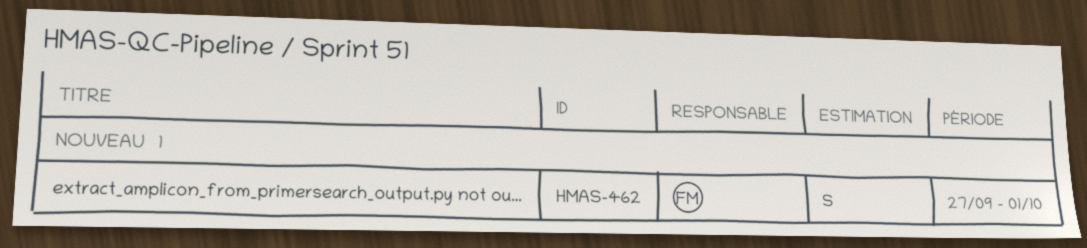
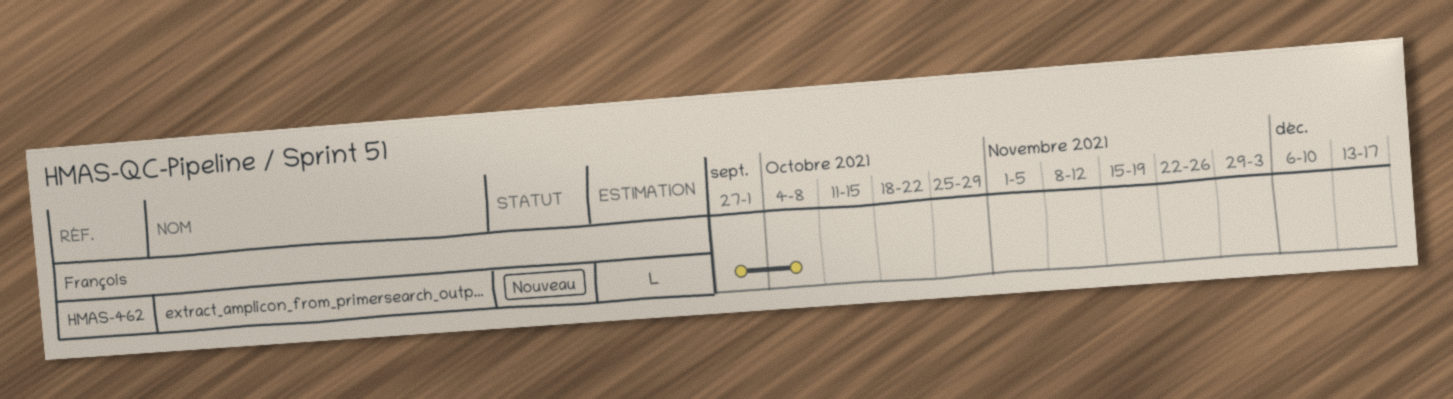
HMAS-462, estimate: S -> L
HMAS-462, due: Oct 1 -> Oct 8

